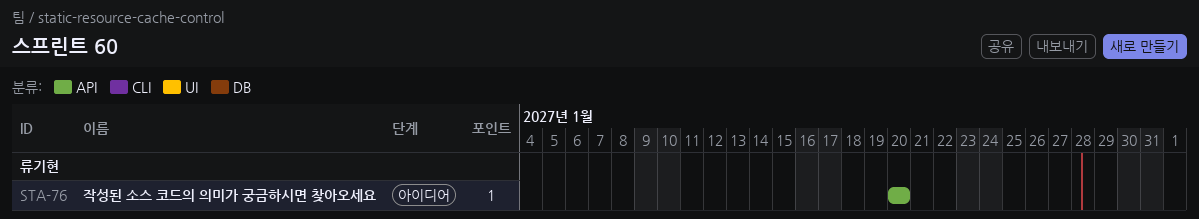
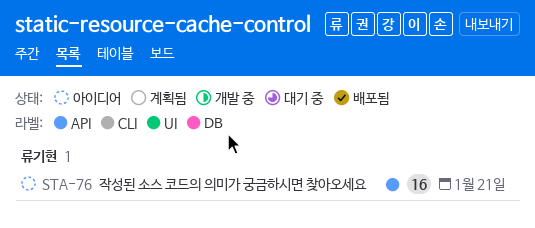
STA-76, estimate: 1 -> 16
STA-76, due: Jan 20 -> Jan 21

